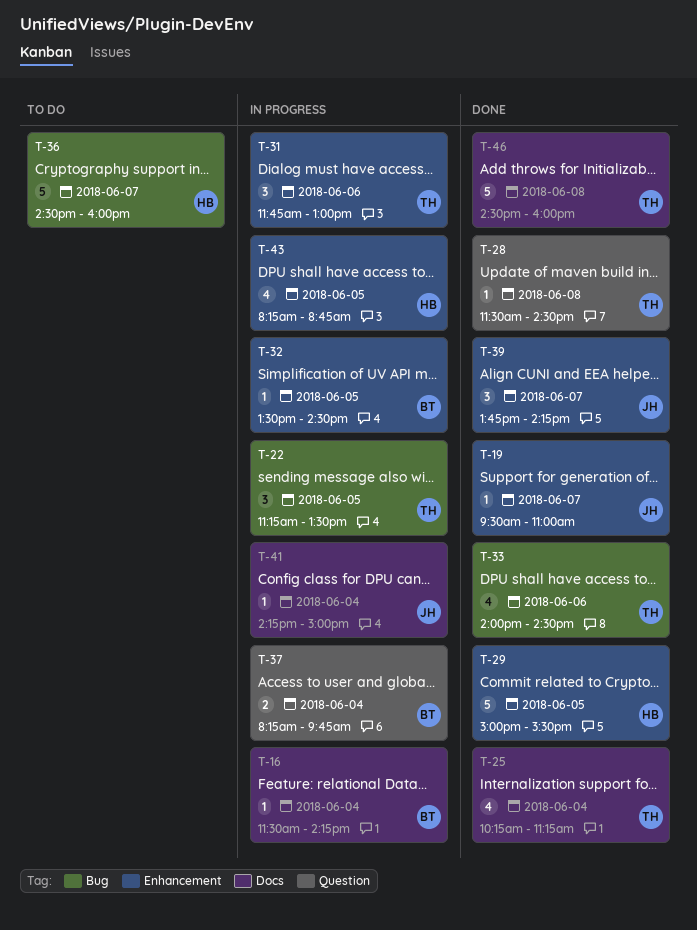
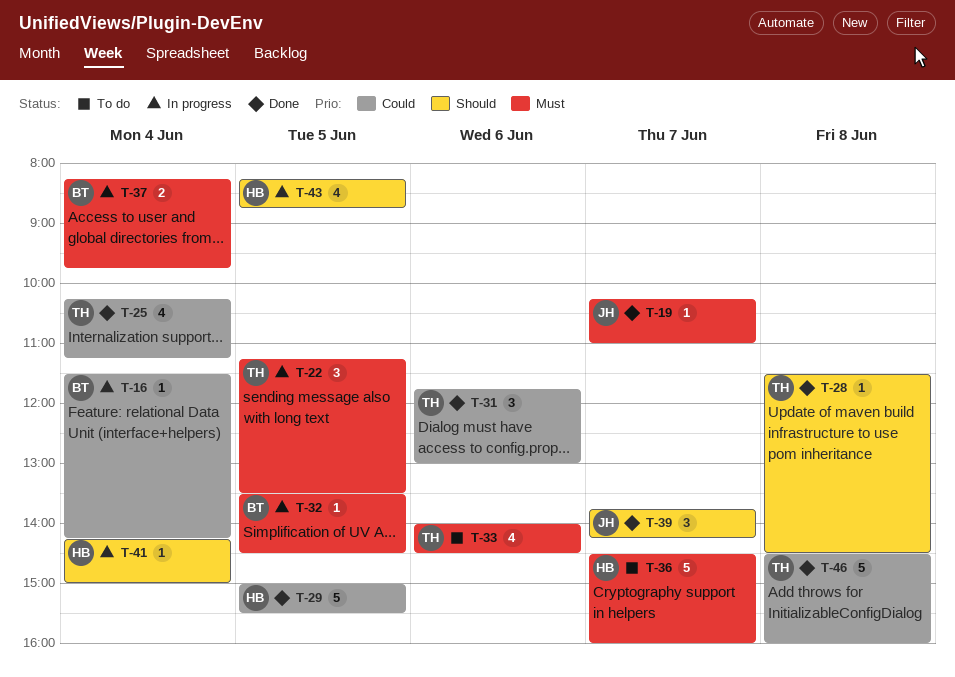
T-19, begins: 09:30 -> 10:15
T-31, status: In progress -> Done
T-33, status: Done -> To do
T-41, owner: JH -> HB

